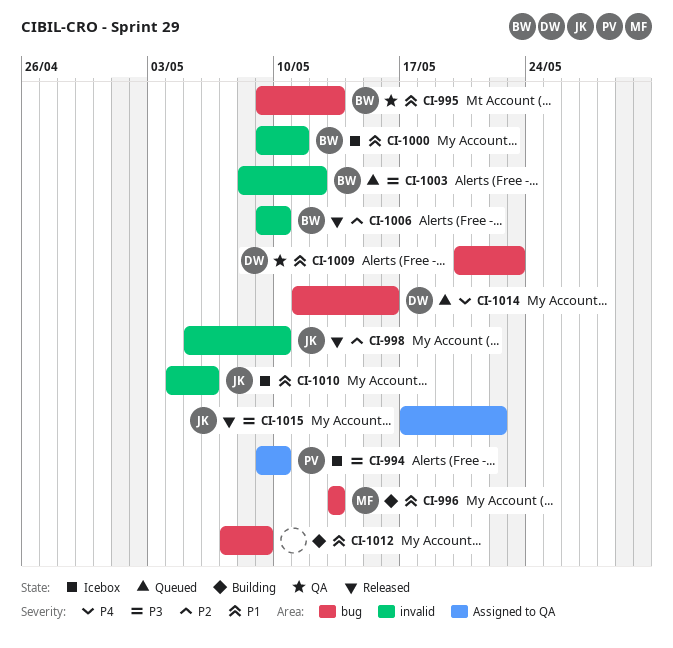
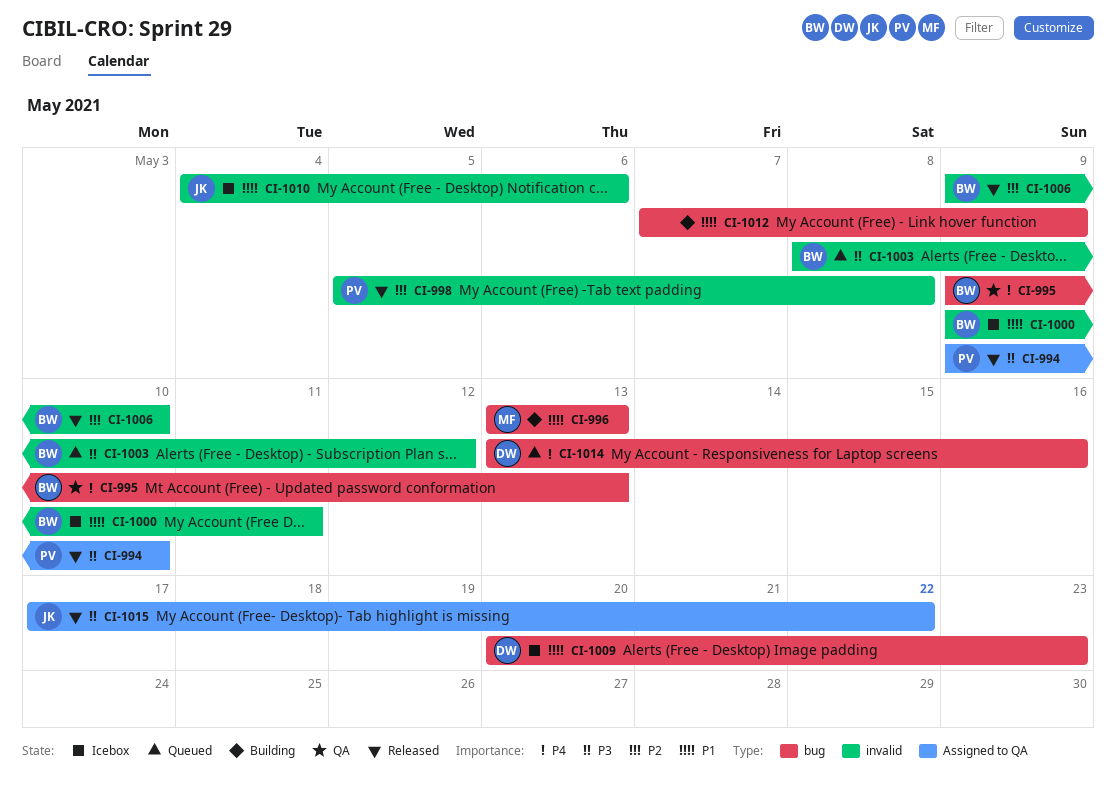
CI-994, status: Icebox -> Released
CI-995, priority: P1 -> P4
CI-998, owner: JK -> PV
CI-998, due: May 10 -> May 8
CI-1009, status: QA -> Icebox
CI-1014, start: May 11 -> May 13

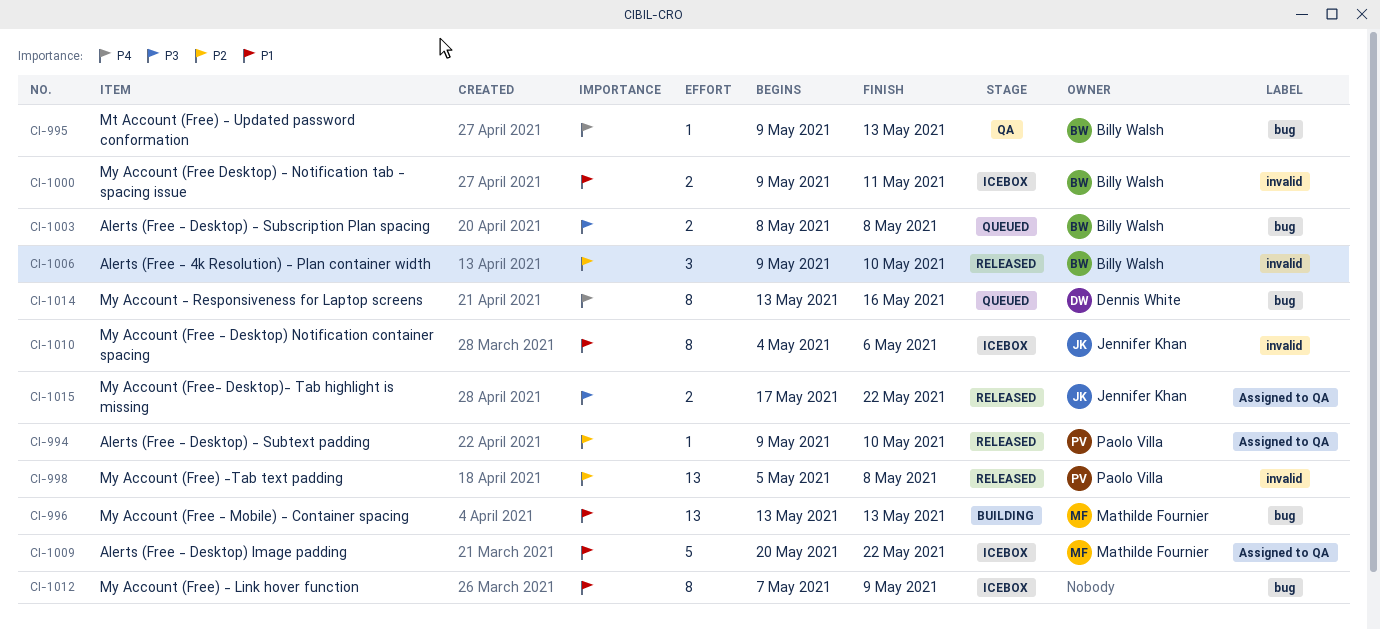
CI-994, priority: P3 -> P2
CI-1003, label: invalid -> bug
CI-1003, due: May 12 -> May 8
CI-1009, owner: Dennis White -> Mathilde Fournier
CI-1009, label: bug -> Assigned to QA
CI-1009, due: May 23 -> May 22
CI-1012, status: Building -> Icebox

